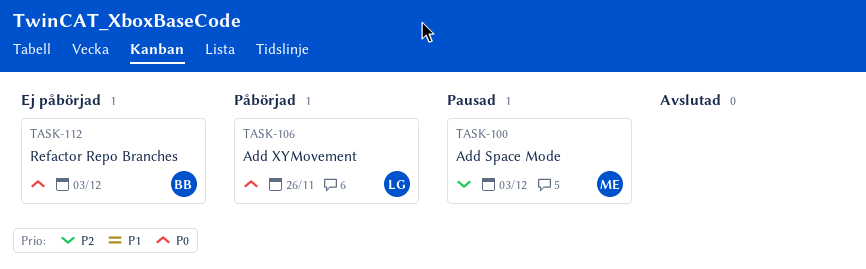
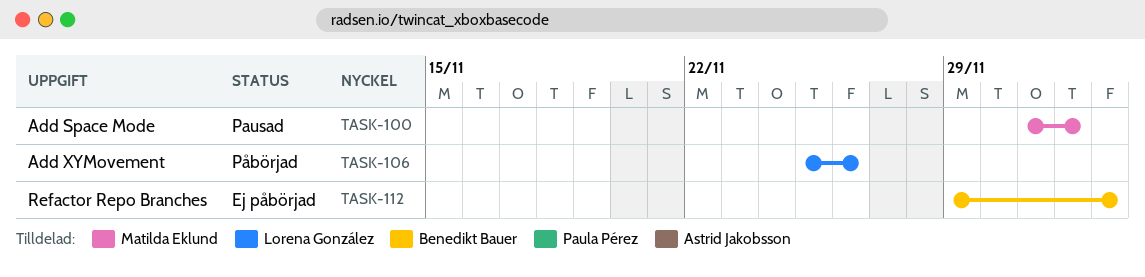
TASK-100, due: Dec 3 -> Dec 2

